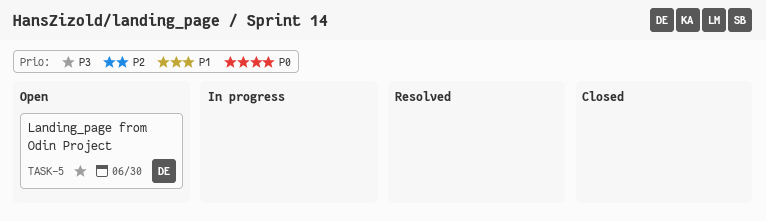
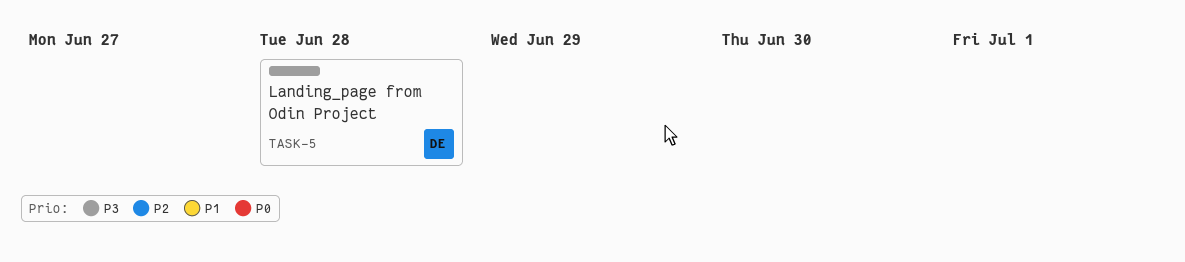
TASK-5, due: Jun 30 -> Jun 28

